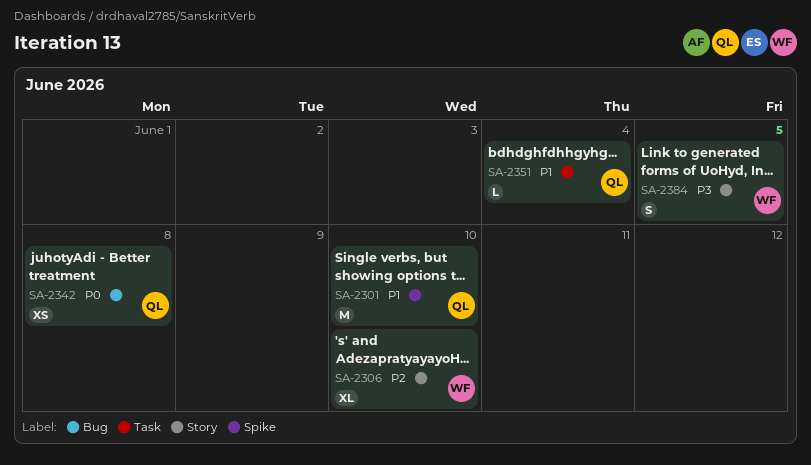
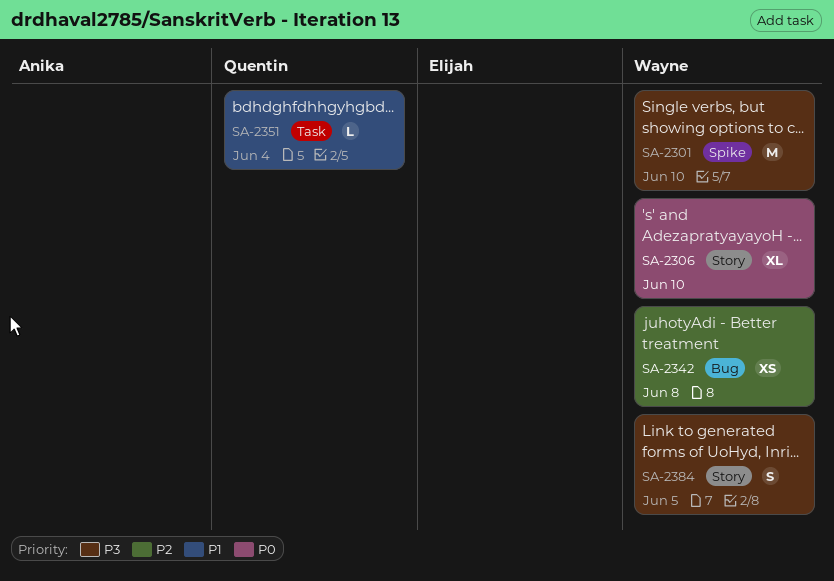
SA-2301, owner: Quentin -> Wayne
SA-2301, priority: P1 -> P3
SA-2306, priority: P2 -> P0
SA-2342, owner: Quentin -> Wayne
SA-2342, priority: P0 -> P2

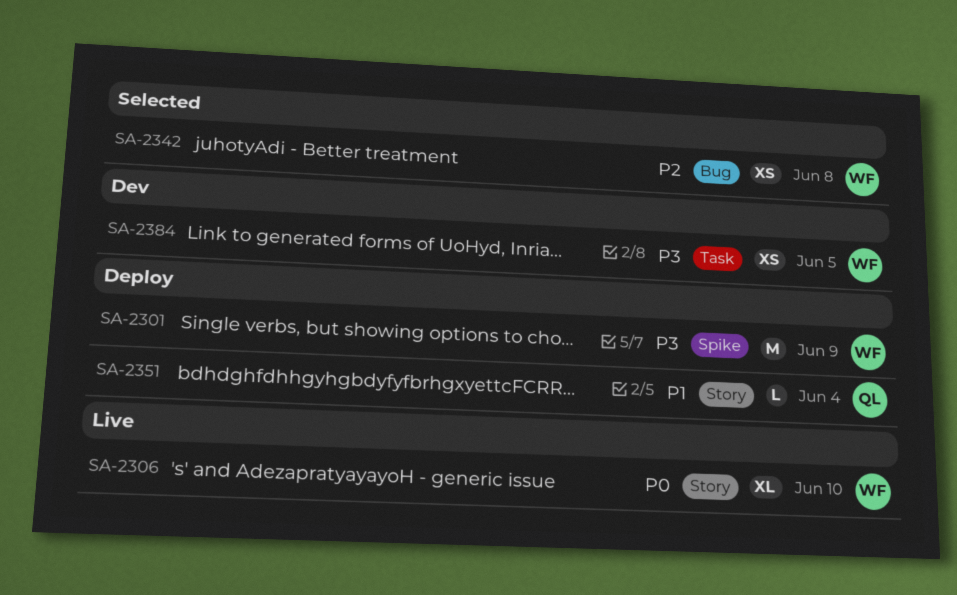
SA-2301, due: Jun 10 -> Jun 9
SA-2351, label: Task -> Story
SA-2384, label: Story -> Task
SA-2384, estimate: S -> XS

